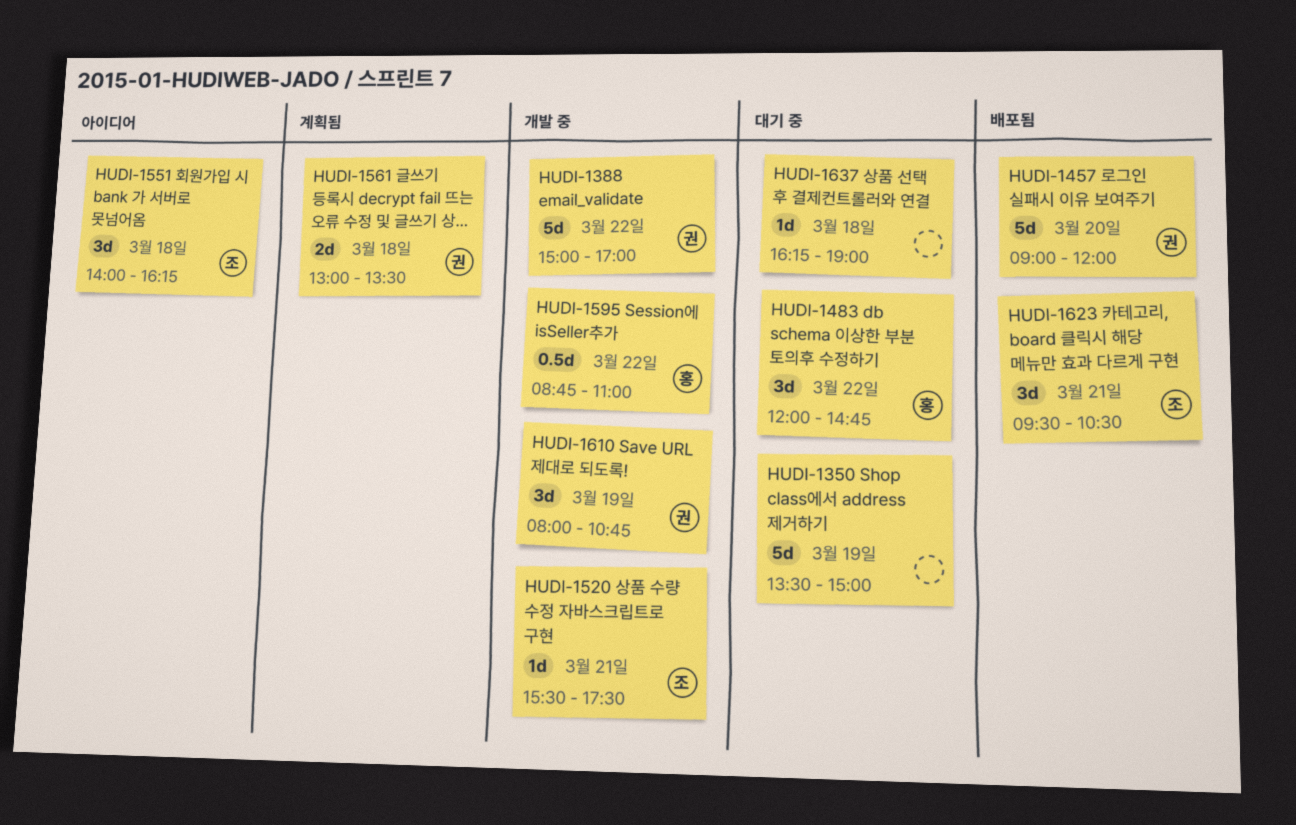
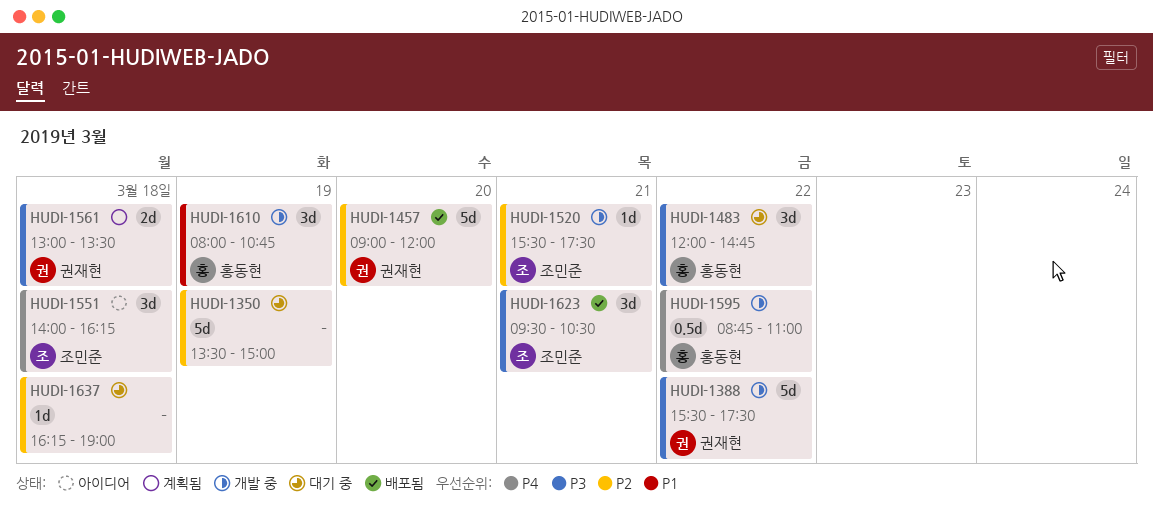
HUDI-1388, begins: 15:00 -> 15:30
HUDI-1388, ends: 17:00 -> 17:30
HUDI-1610, owner: 권재현 -> 홍동현

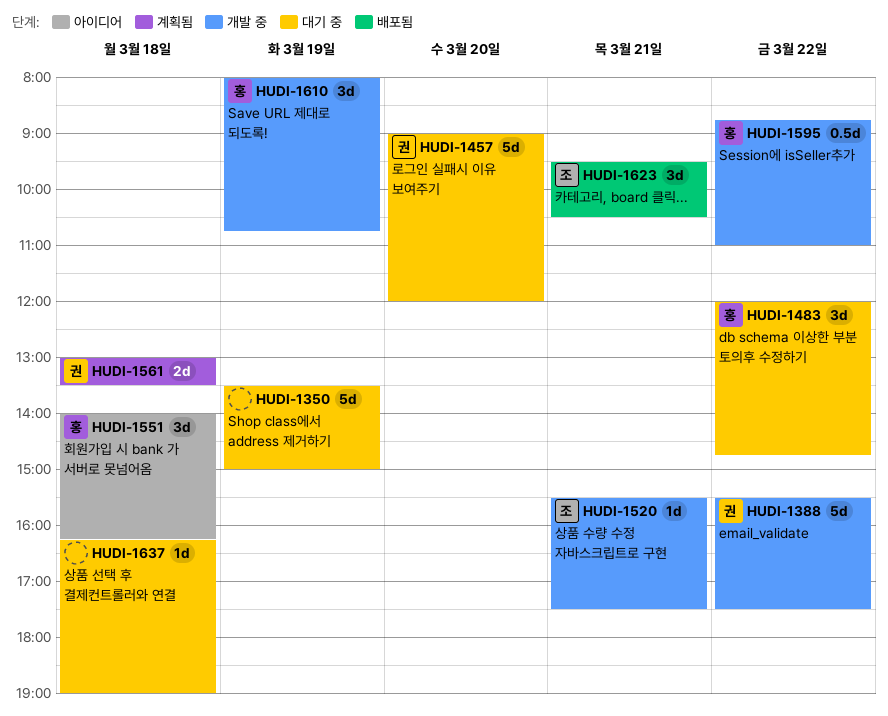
HUDI-1457, status: 배포됨 -> 대기 중
HUDI-1551, owner: 조민준 -> 홍동현

